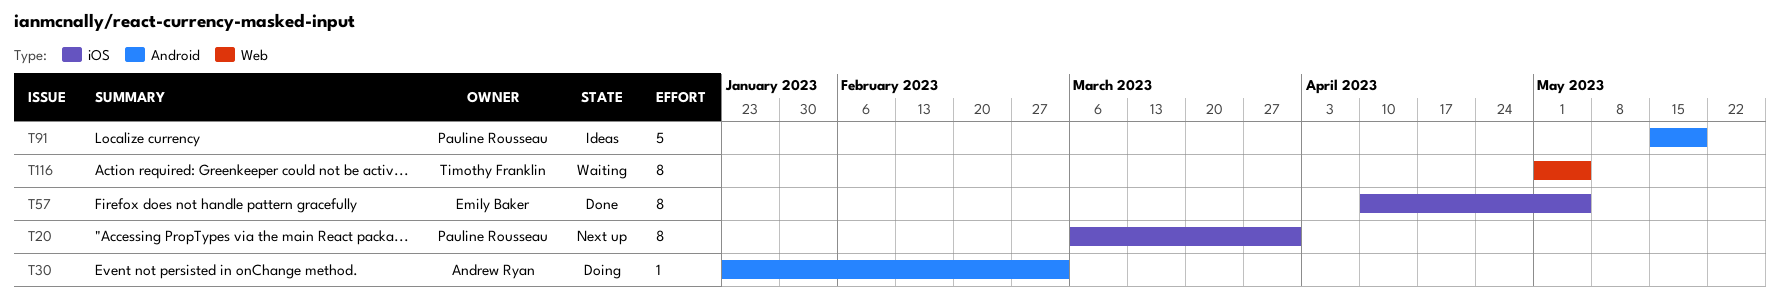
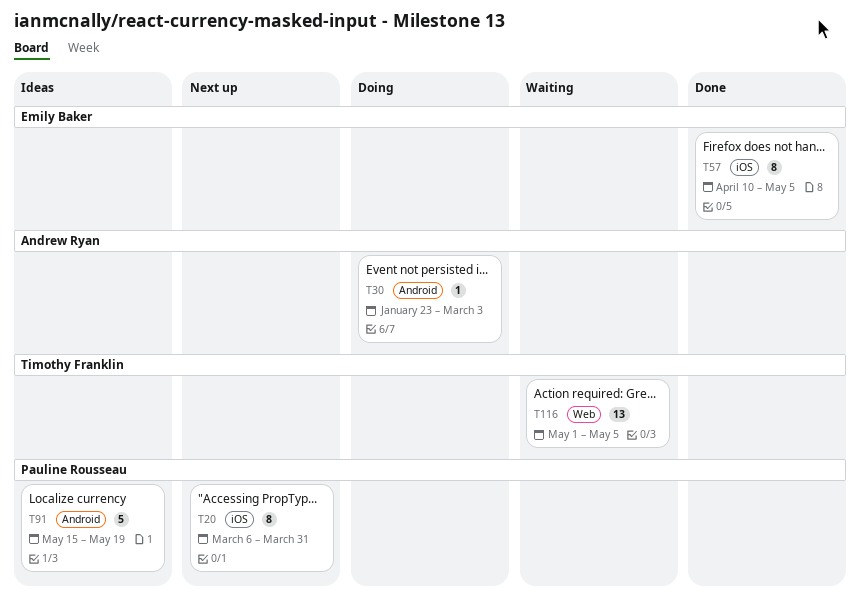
T116, estimate: 8 -> 13

